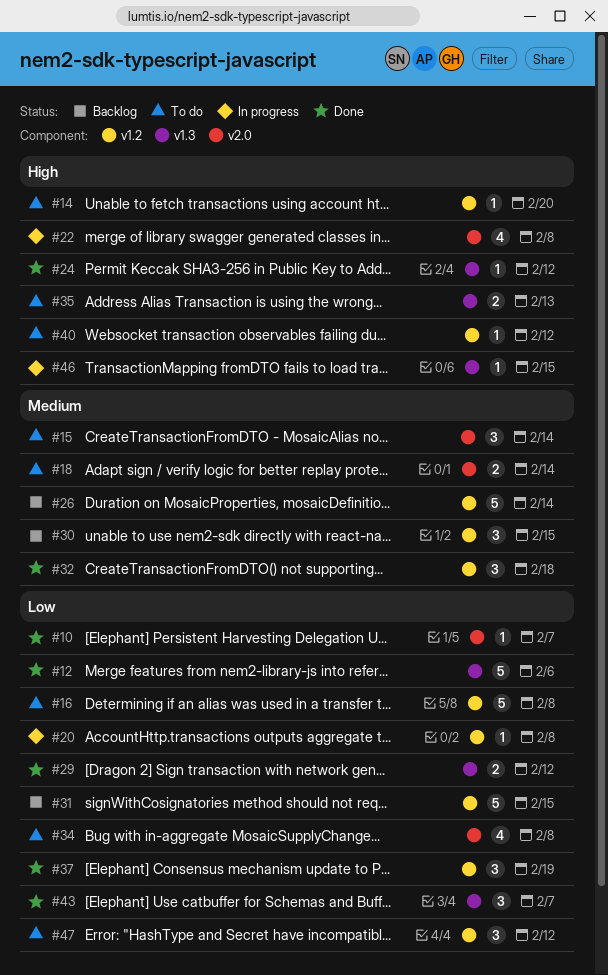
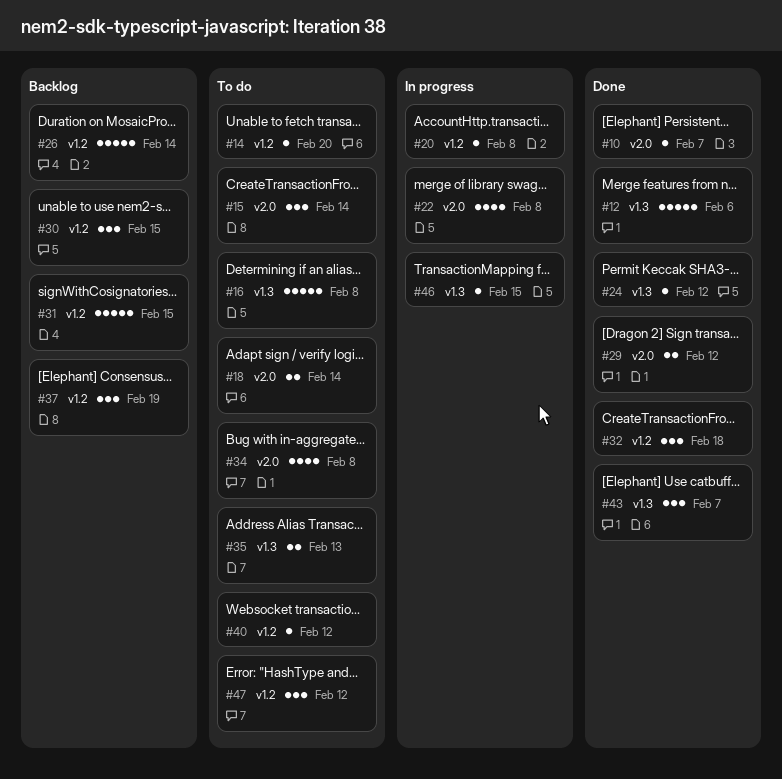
#16, label: v1.2 -> v1.3
#29, label: v1.3 -> v2.0
#37, status: Done -> Backlog

